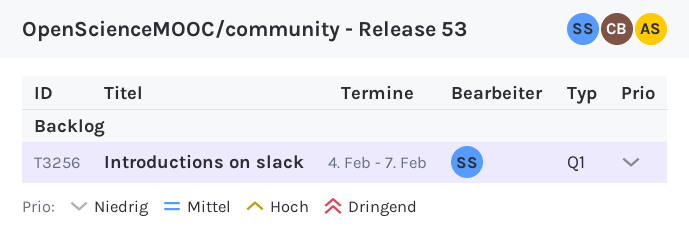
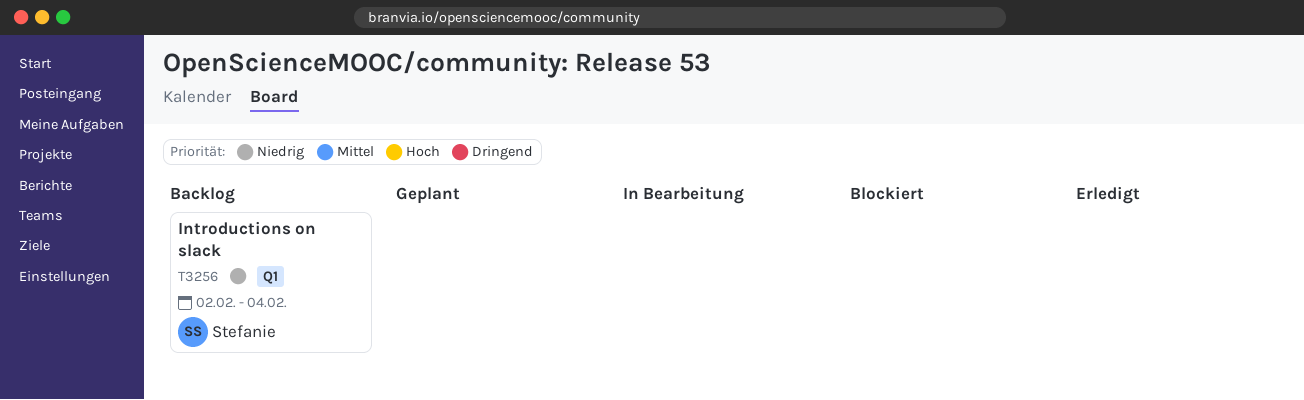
T3256, start: Feb 4 -> Feb 2
T3256, due: Feb 7 -> Feb 4

